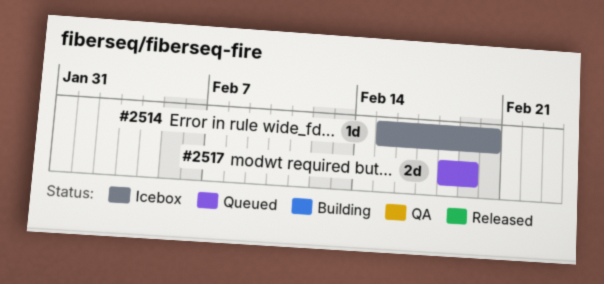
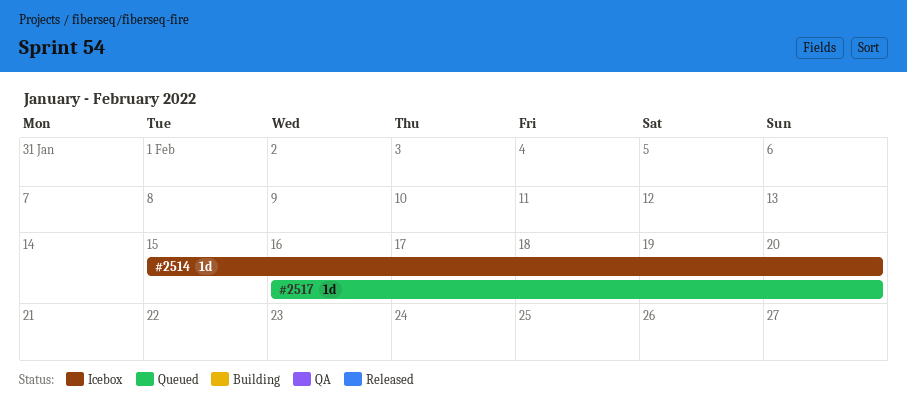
#2517, estimate: 2d -> 1d
#2517, start: Feb 18 -> Feb 16
#2517, due: Feb 19 -> Feb 20

